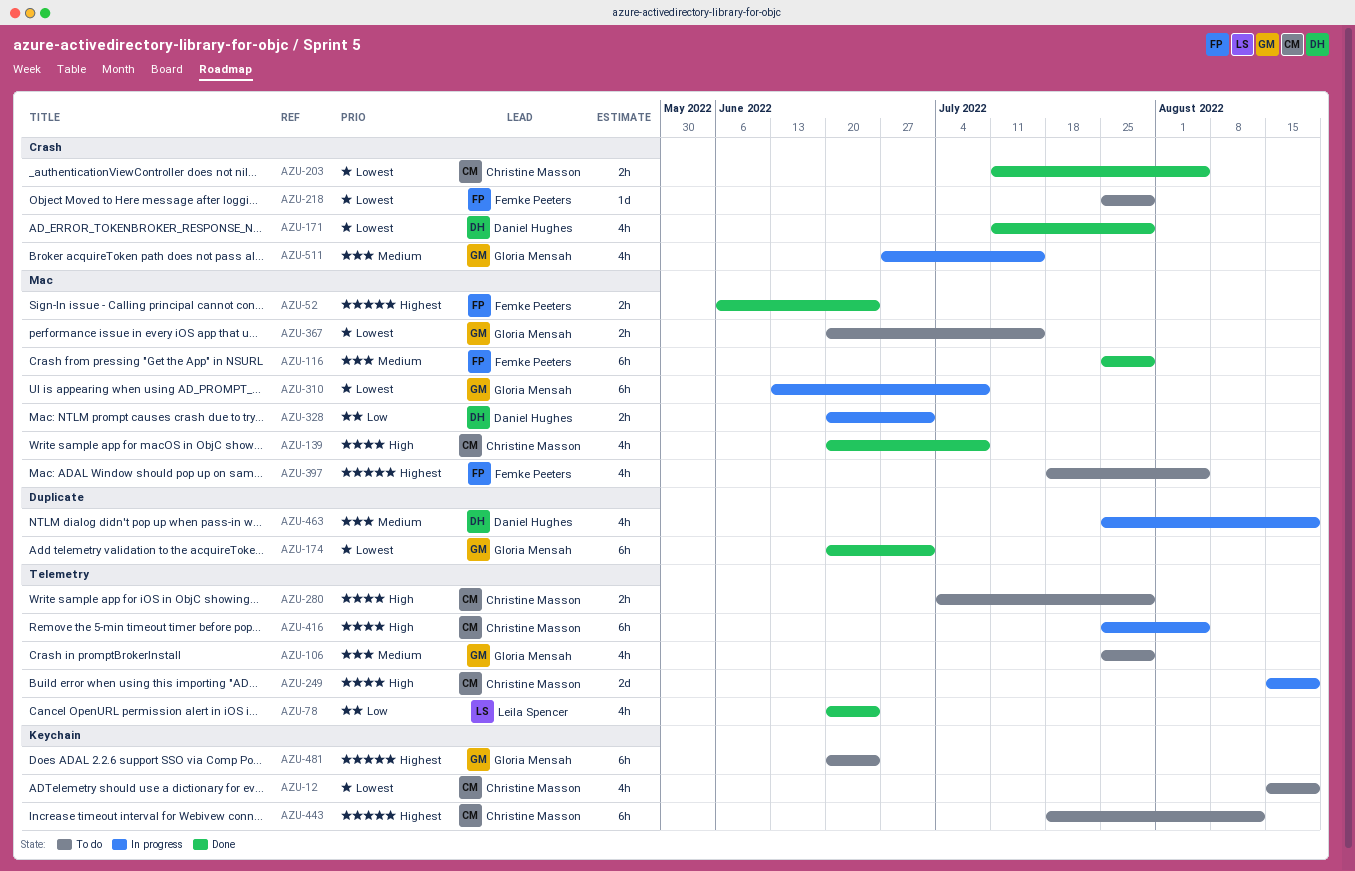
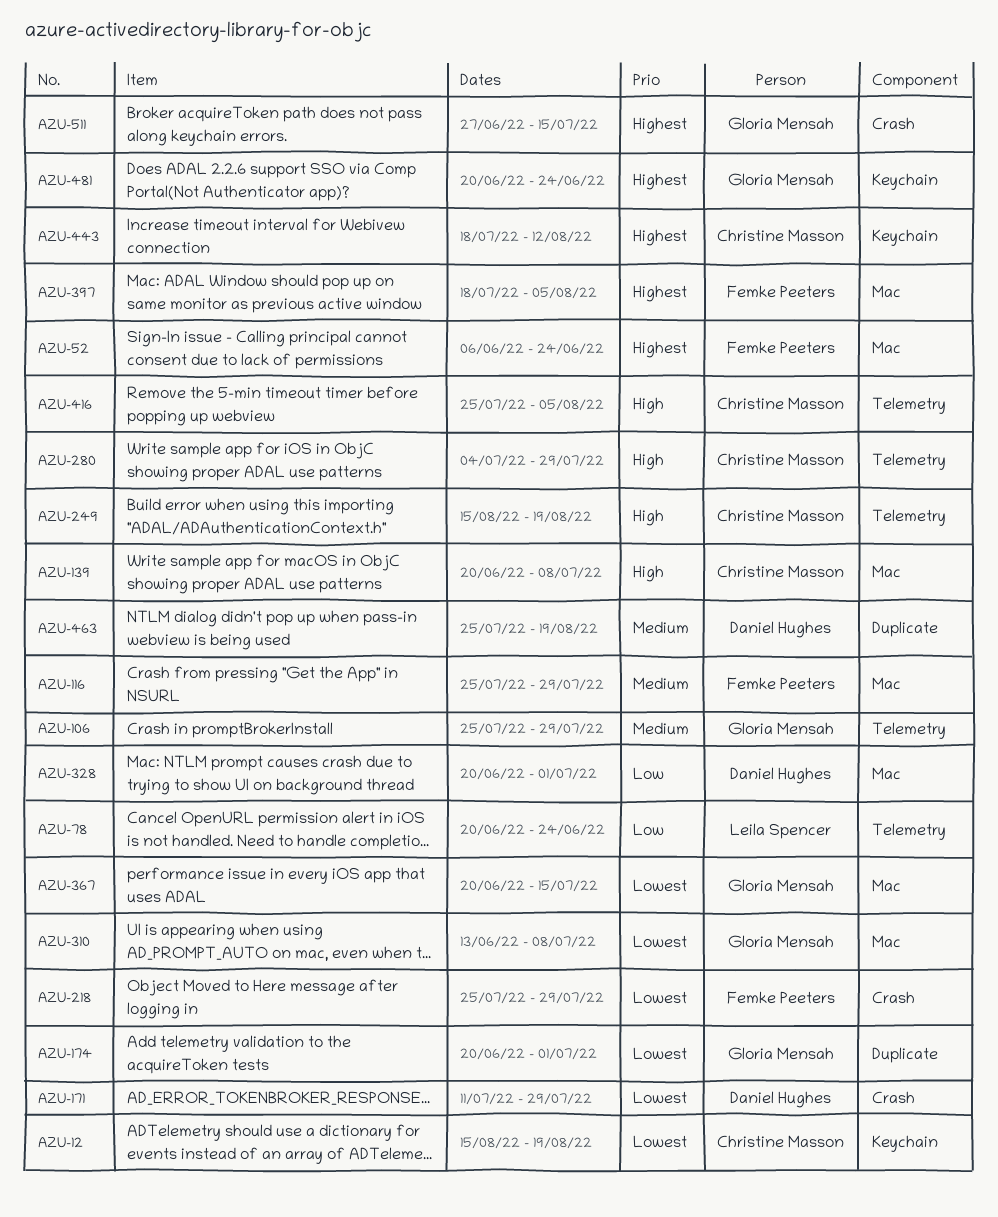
AZU-203: present -> none
AZU-511, priority: Medium -> Highest

